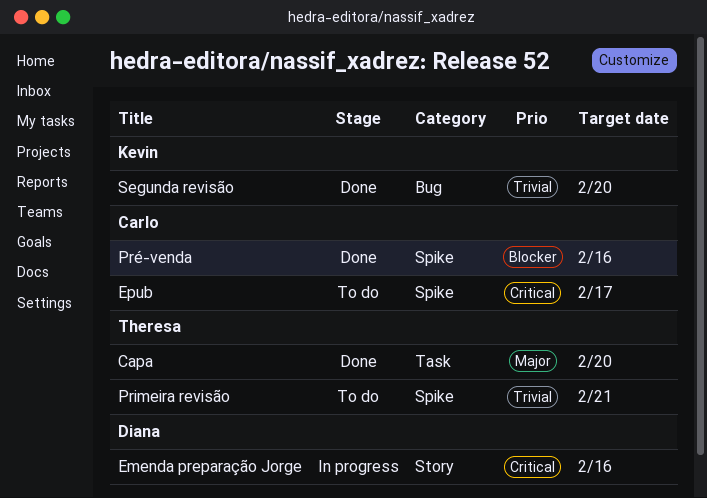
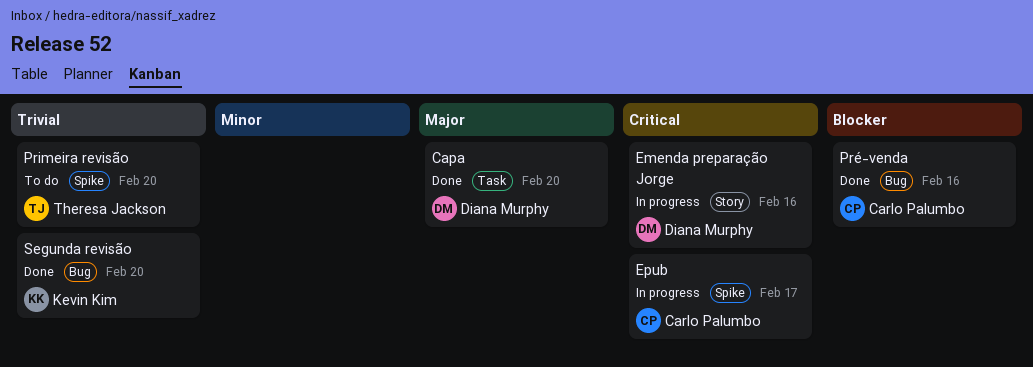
Capa, owner: Theresa Jackson -> Diana Murphy
Epub, status: To do -> In progress
Primeira revisão, due: Feb 21 -> Feb 20
Pré-venda, label: Spike -> Bug

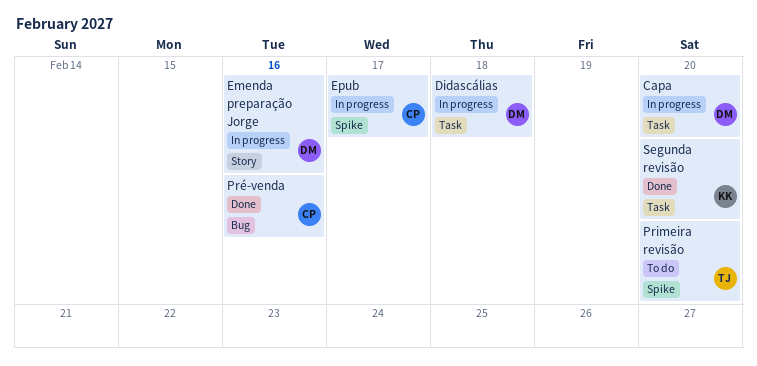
Capa, status: Done -> In progress
Didascálias: none -> present
Segunda revisão, label: Bug -> Task

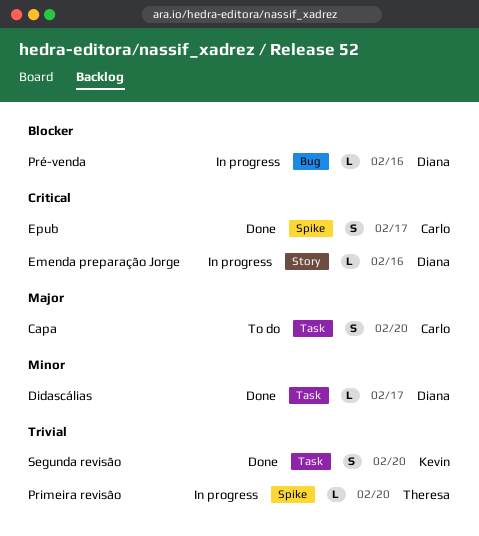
Capa, status: In progress -> To do
Capa, owner: Diana -> Carlo
Didascálias, status: In progress -> Done
Didascálias, due: Feb 18 -> Feb 17
Epub, status: In progress -> Done
Primeira revisão, status: To do -> In progress
Pré-venda, status: Done -> In progress
Pré-venda, owner: Carlo -> Diana

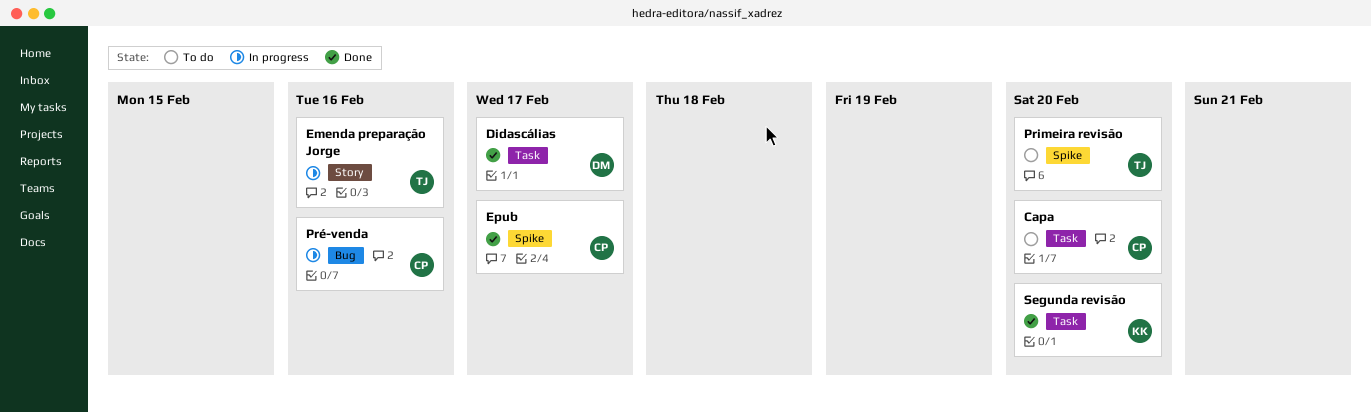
Emenda preparação Jorge, owner: Diana -> Theresa
Primeira revisão, status: In progress -> To do
Pré-venda, owner: Diana -> Carlo

